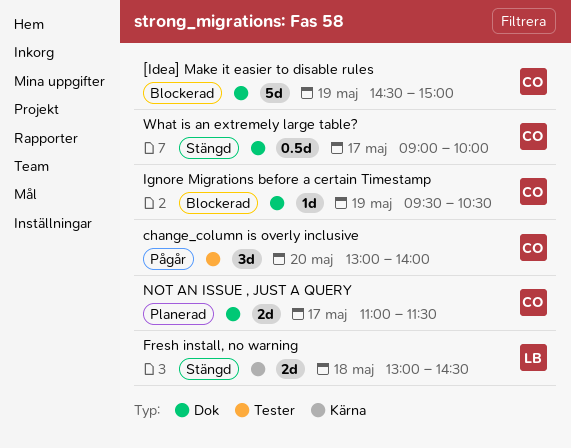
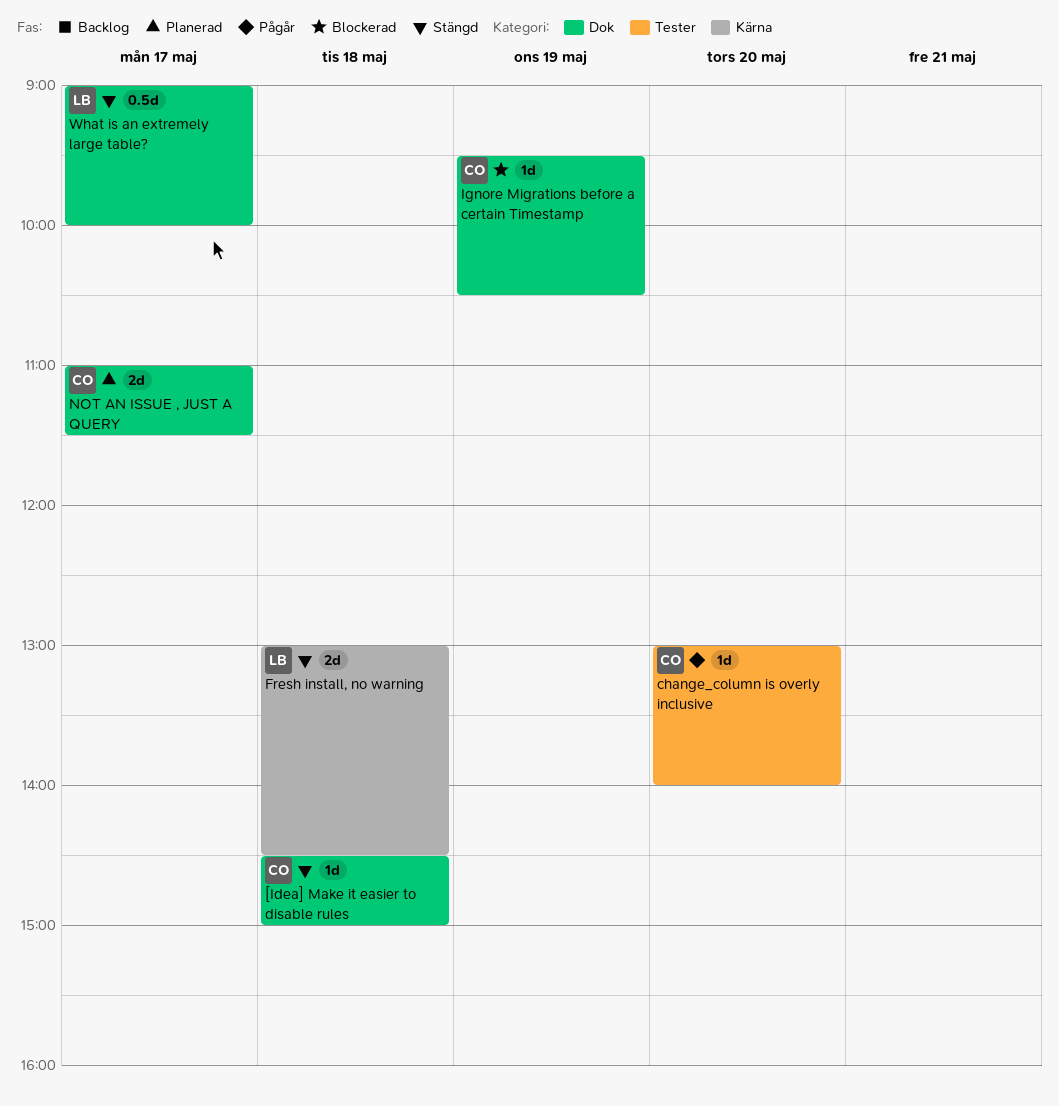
[Idea] Make it easier to disable rules, status: Blockerad -> Stängd
[Idea] Make it easier to disable rules, estimate: 5d -> 1d
[Idea] Make it easier to disable rules, day: May 19 -> May 18
change_column is overly inclusive, estimate: 3d -> 1d
What is an extremely large table?, owner: CO -> LB

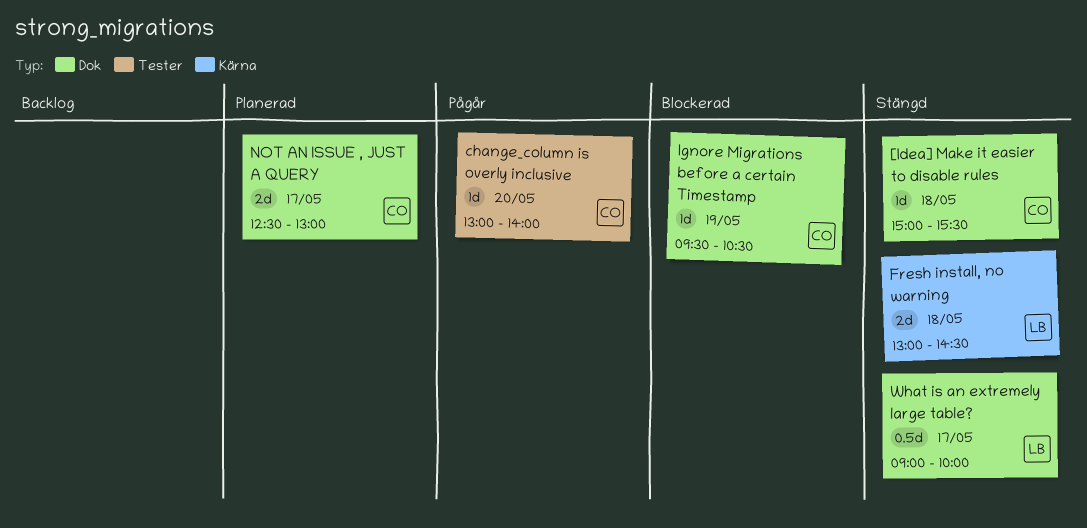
[Idea] Make it easier to disable rules, begins: 14:30 -> 15:00
[Idea] Make it easier to disable rules, ends: 15:00 -> 15:30
NOT AN ISSUE , JUST A QUERY, begins: 11:00 -> 12:30
NOT AN ISSUE , JUST A QUERY, ends: 11:30 -> 13:00

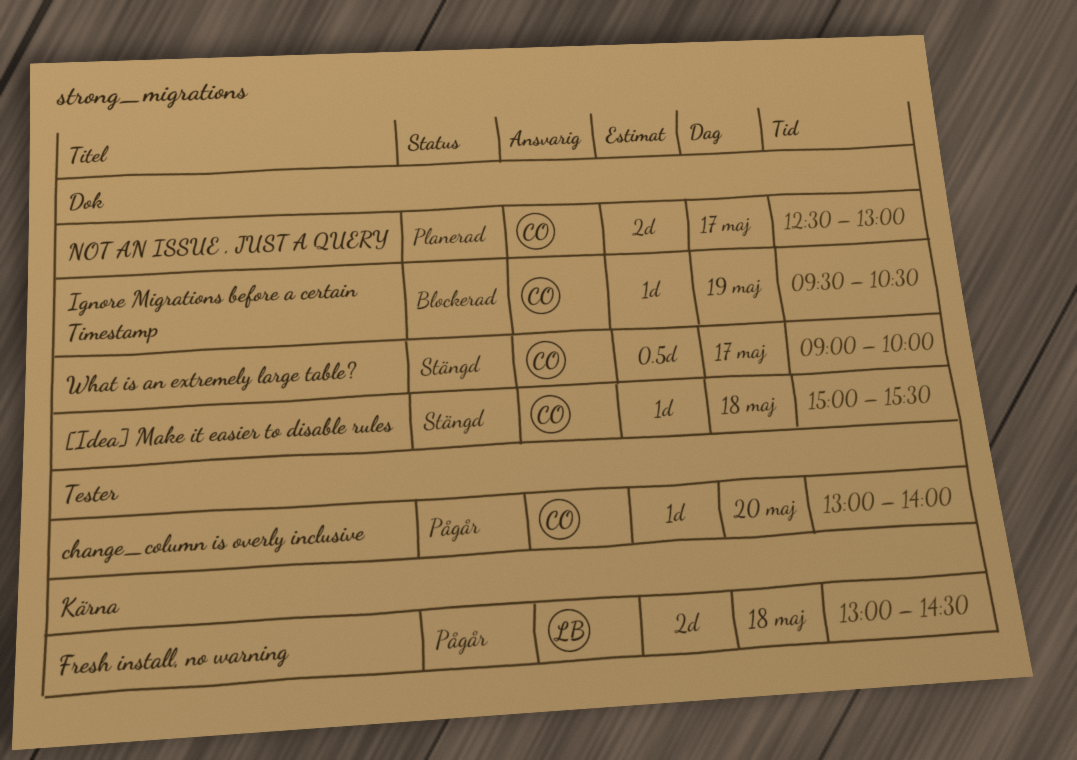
Fresh install, no warning, status: Stängd -> Pågår
What is an extremely large table?, owner: LB -> CO

